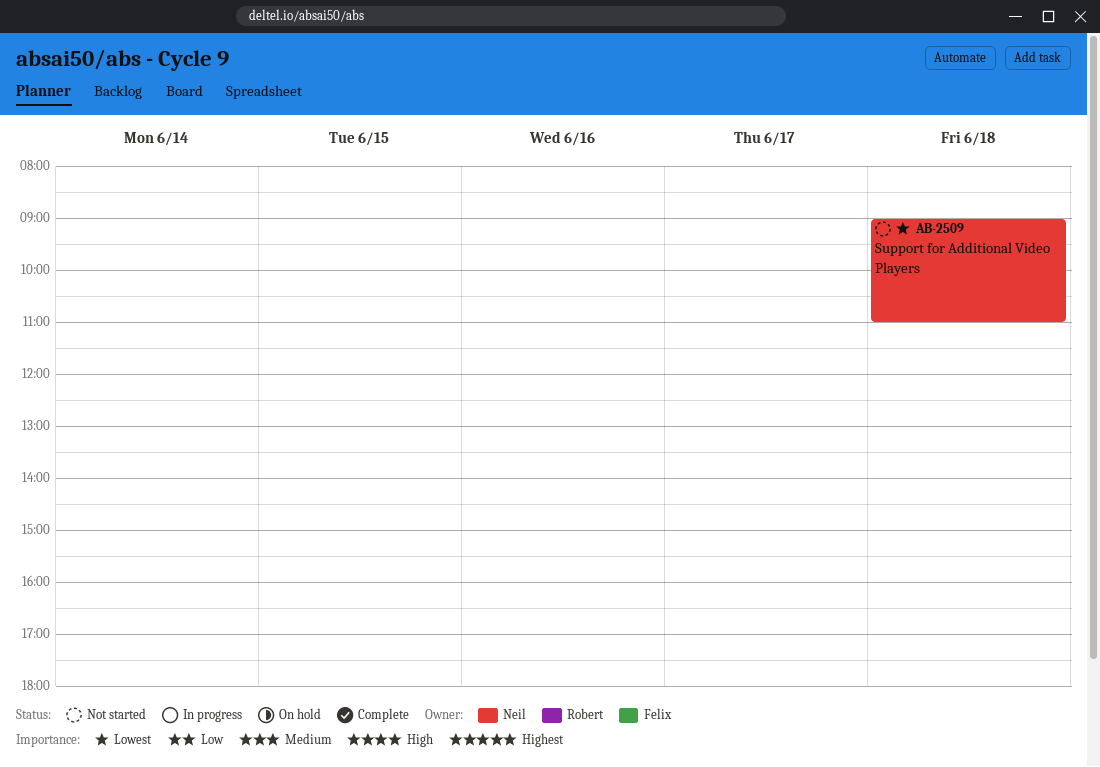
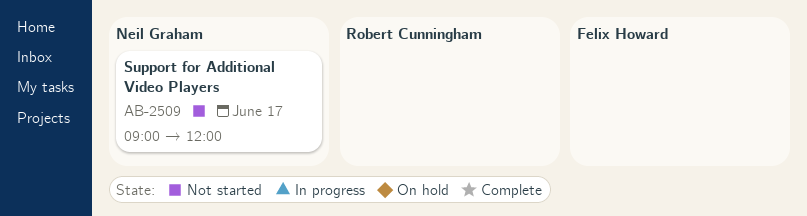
AB-2509, day: Jun 18 -> Jun 17
AB-2509, ends: 11:00 -> 12:00

